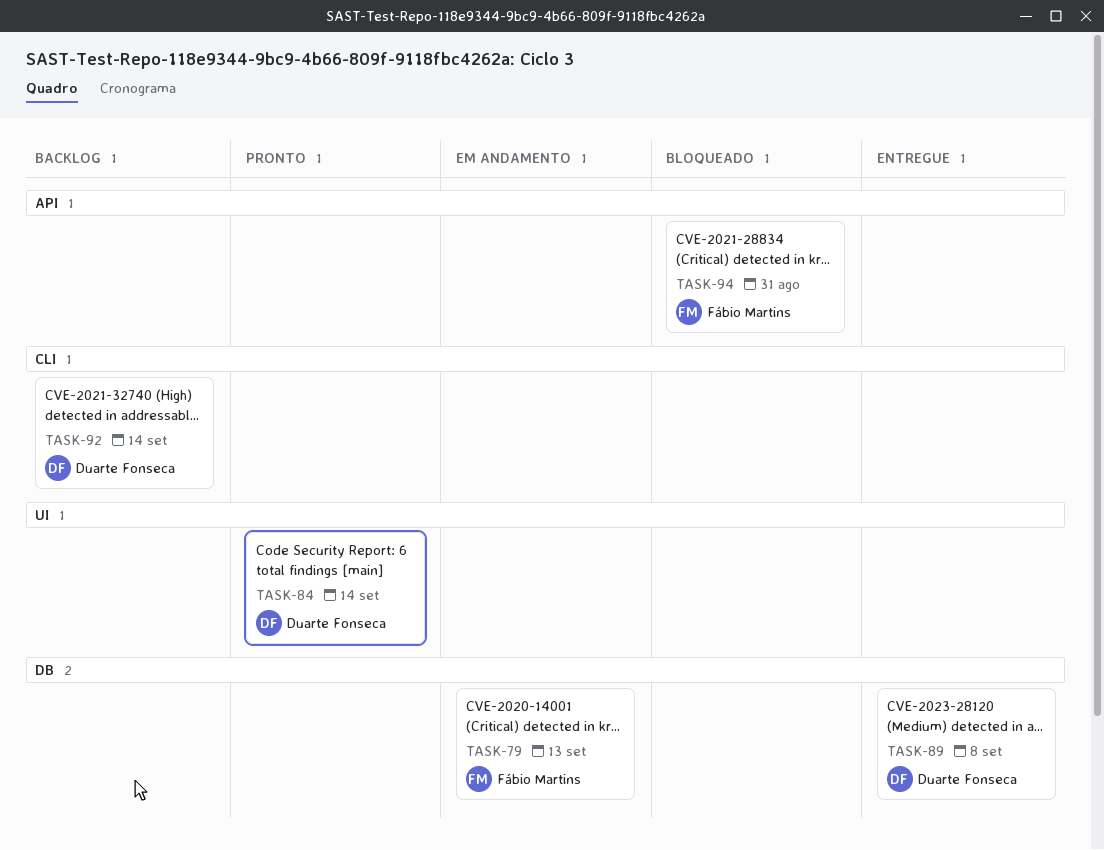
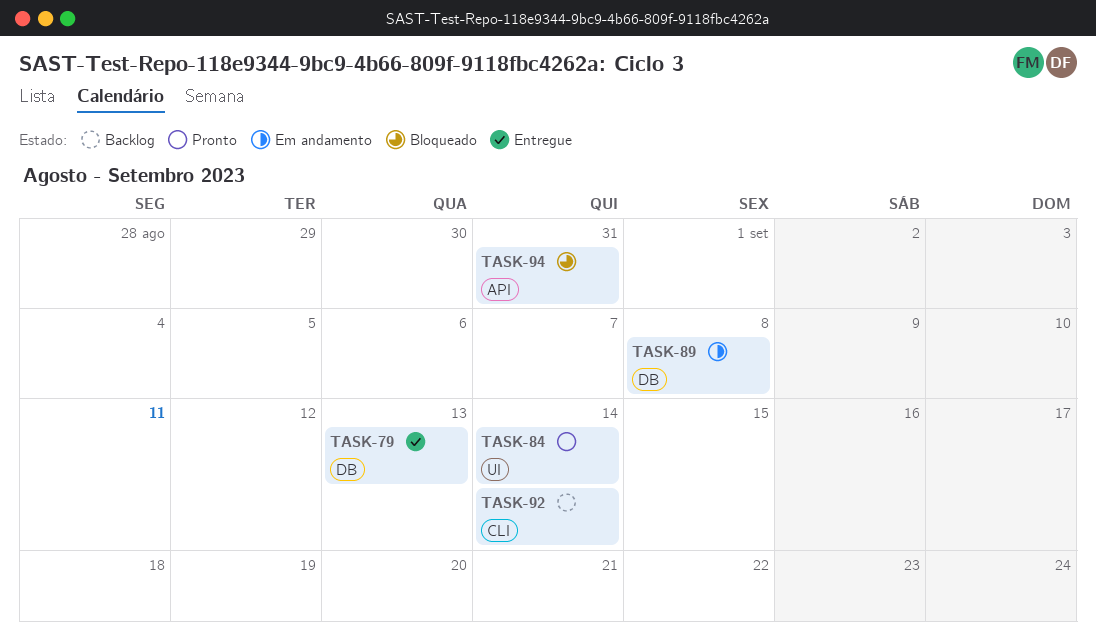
TASK-79, status: Em andamento -> Entregue
TASK-89, status: Entregue -> Em andamento

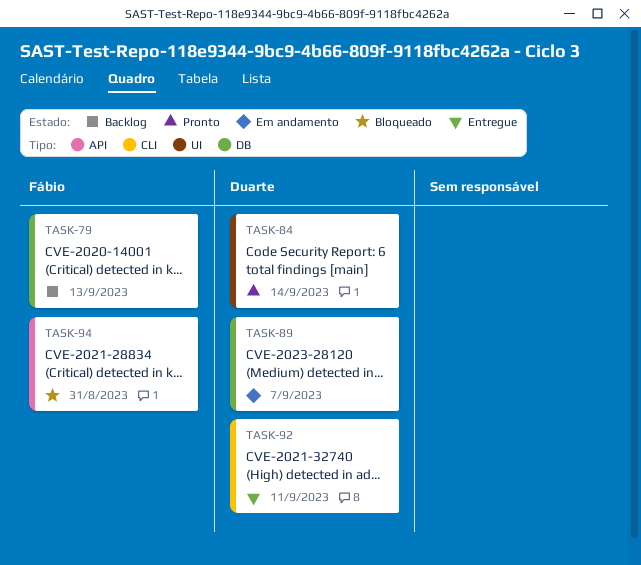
TASK-79, status: Entregue -> Backlog
TASK-89, due: Sep 8 -> Sep 7
TASK-92, status: Backlog -> Entregue
TASK-92, due: Sep 14 -> Sep 11

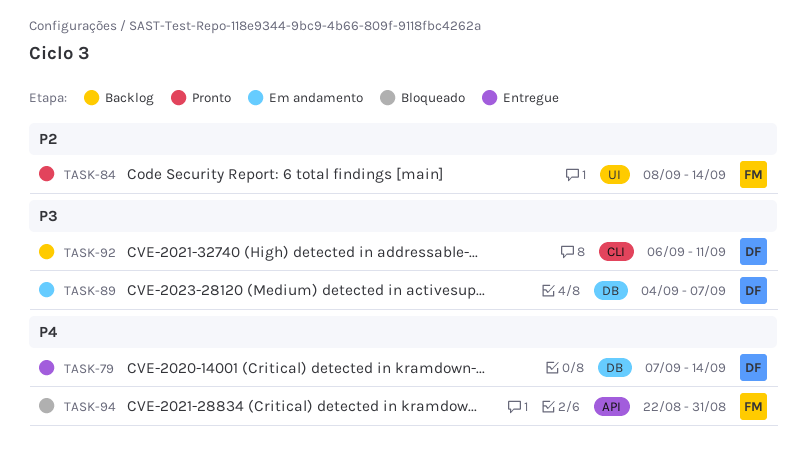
TASK-79, status: Backlog -> Entregue
TASK-79, owner: Fábio -> Duarte
TASK-79, due: Sep 13 -> Sep 14
TASK-84, owner: Duarte -> Fábio
TASK-92, status: Entregue -> Backlog

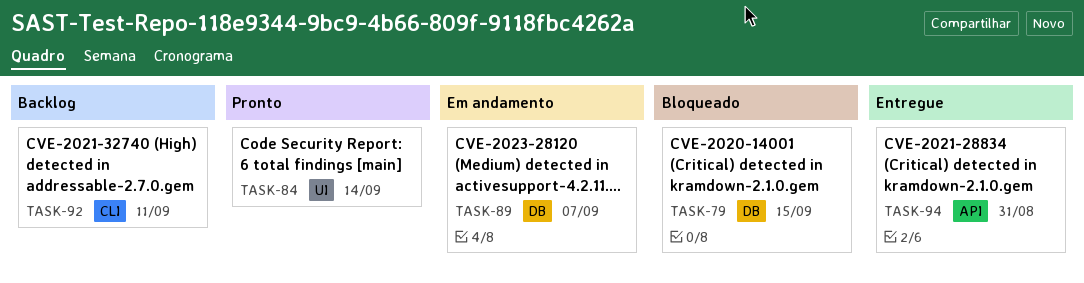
TASK-79, status: Entregue -> Bloqueado
TASK-79, due: Sep 14 -> Sep 15
TASK-94, status: Bloqueado -> Entregue

